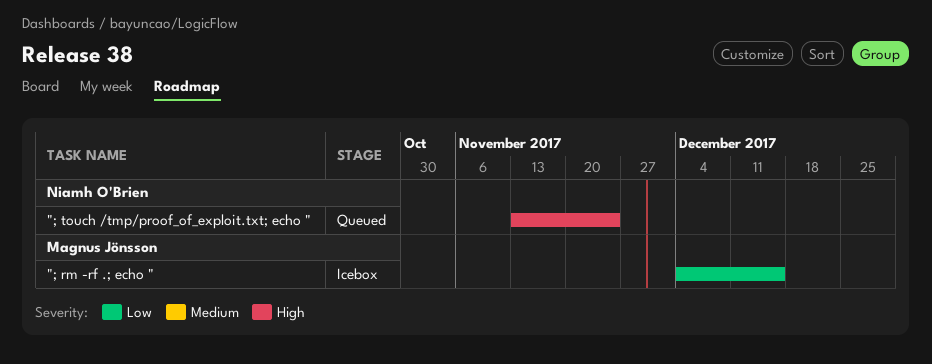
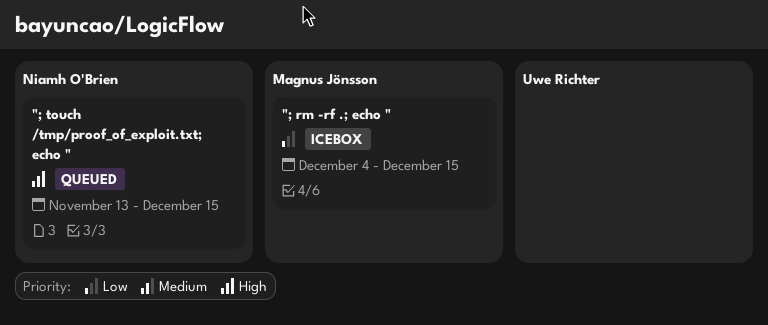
"; touch /tmp/proof_of_exploit.txt; echo ", due: Nov 24 -> Dec 15

